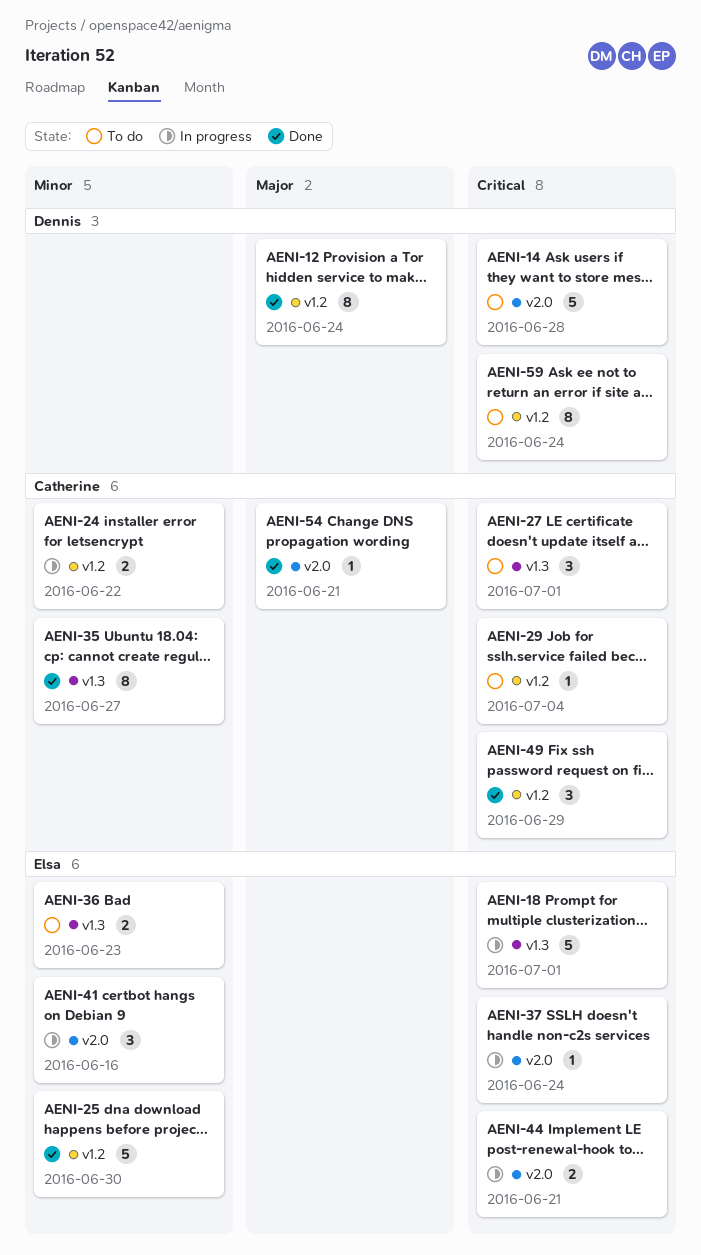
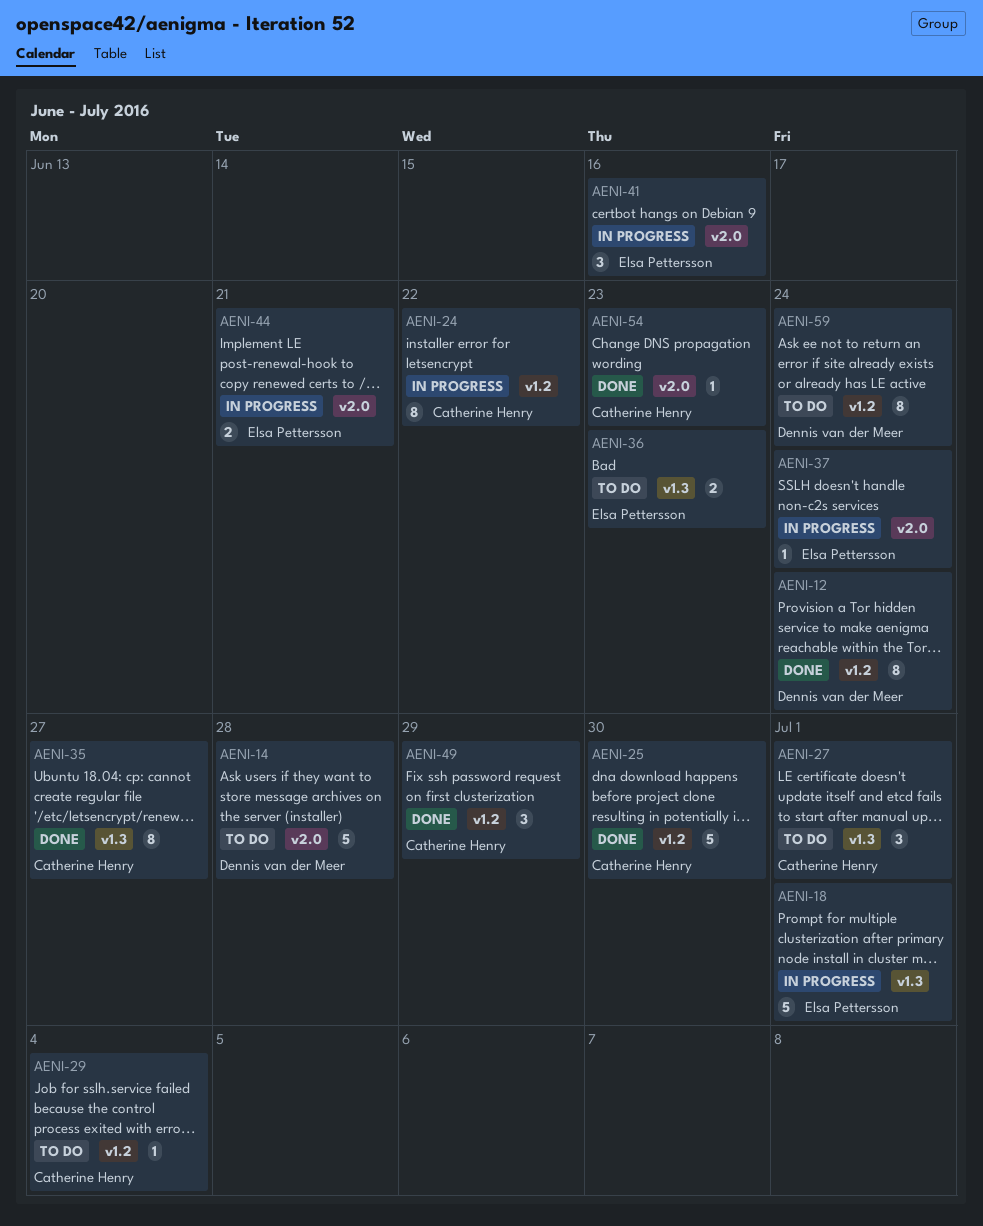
AENI-24, estimate: 2 -> 8
AENI-25, owner: Elsa Pettersson -> Catherine Henry
AENI-54, due: Jun 21 -> Jun 23

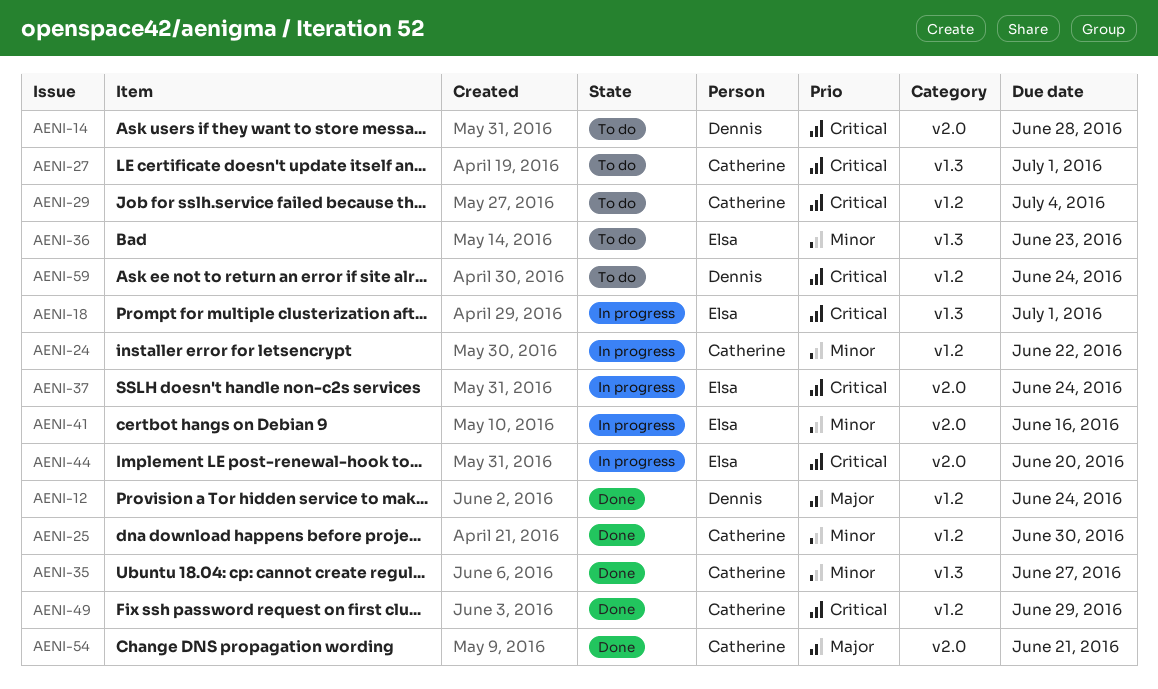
AENI-44, due: Jun 21 -> Jun 20
AENI-54, due: Jun 23 -> Jun 21

